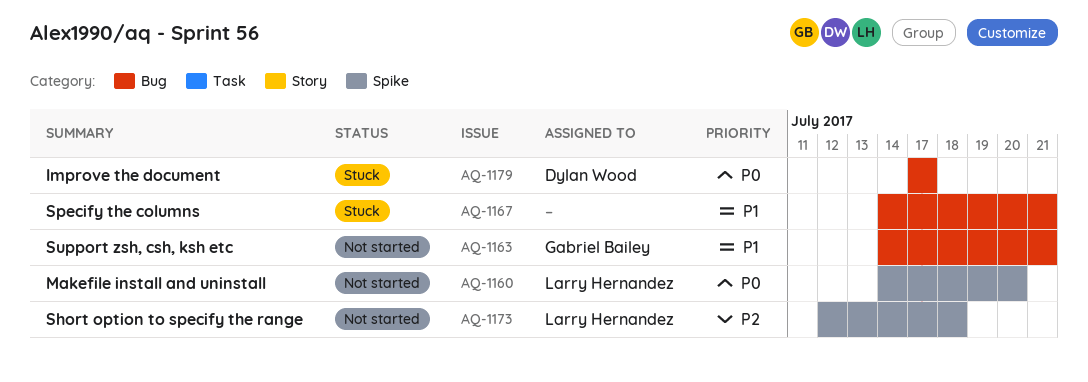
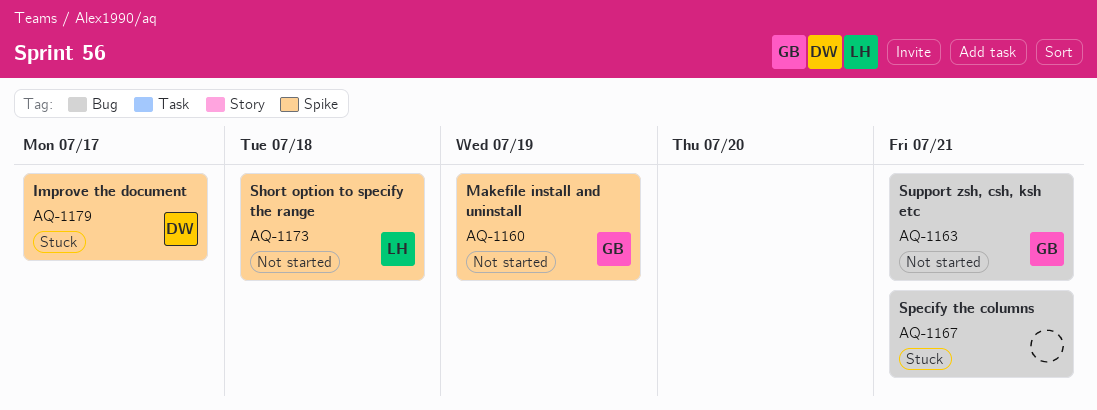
AQ-1160, owner: Larry Hernandez -> Gabriel Bailey
AQ-1160, due: Jul 20 -> Jul 19
AQ-1179, label: Bug -> Spike

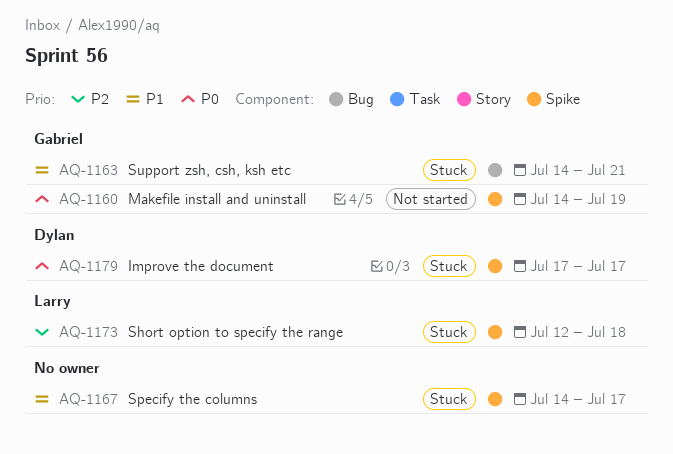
AQ-1163, status: Not started -> Stuck
AQ-1167, label: Bug -> Spike
AQ-1167, due: Jul 21 -> Jul 17
AQ-1173, status: Not started -> Stuck

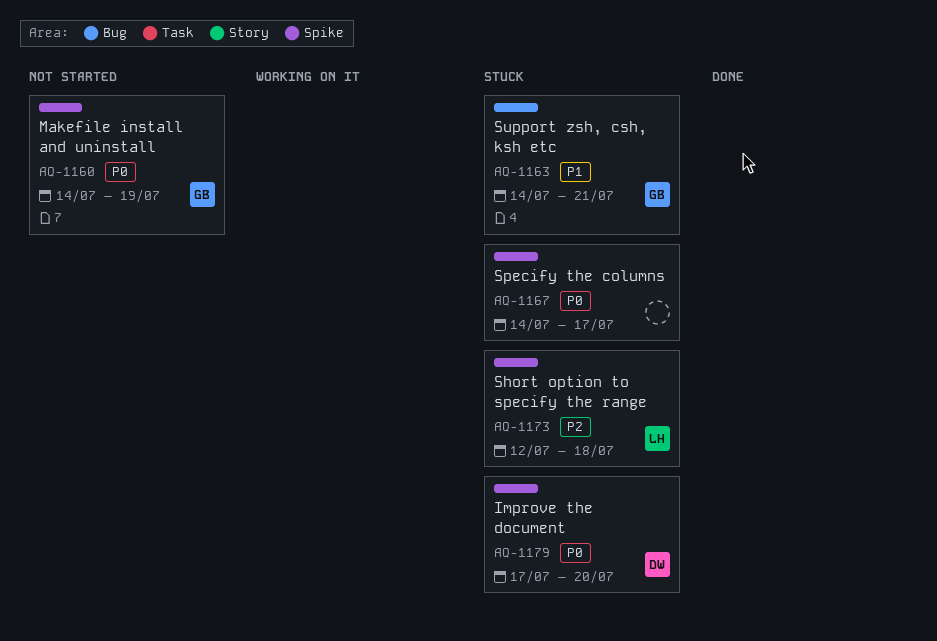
AQ-1167, priority: P1 -> P0
AQ-1179, due: Jul 17 -> Jul 20

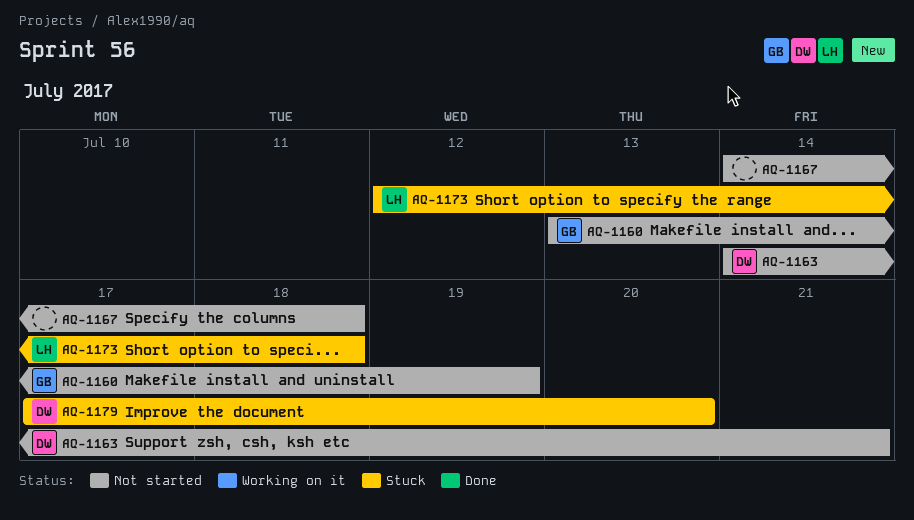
AQ-1160, start: Jul 14 -> Jul 13
AQ-1163, status: Stuck -> Not started
AQ-1163, owner: GB -> DW
AQ-1167, status: Stuck -> Not started
AQ-1167, due: Jul 17 -> Jul 18

